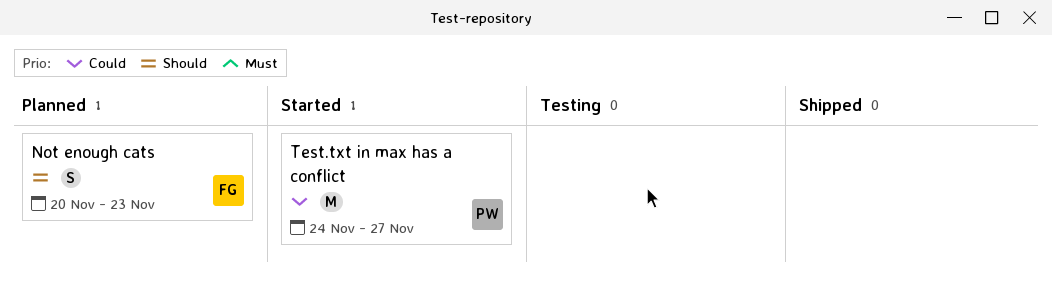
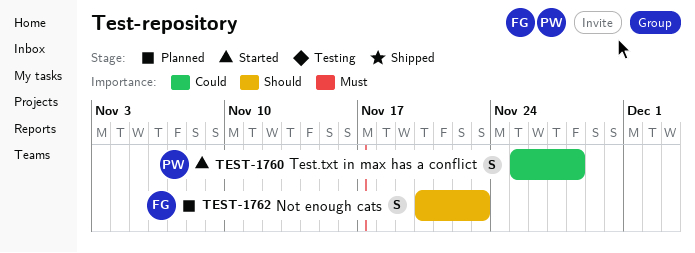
Test.txt in max has a conflict, estimate: M -> S
Test.txt in max has a conflict, start: Nov 24 -> Nov 25
Test.txt in max has a conflict, due: Nov 27 -> Nov 28

